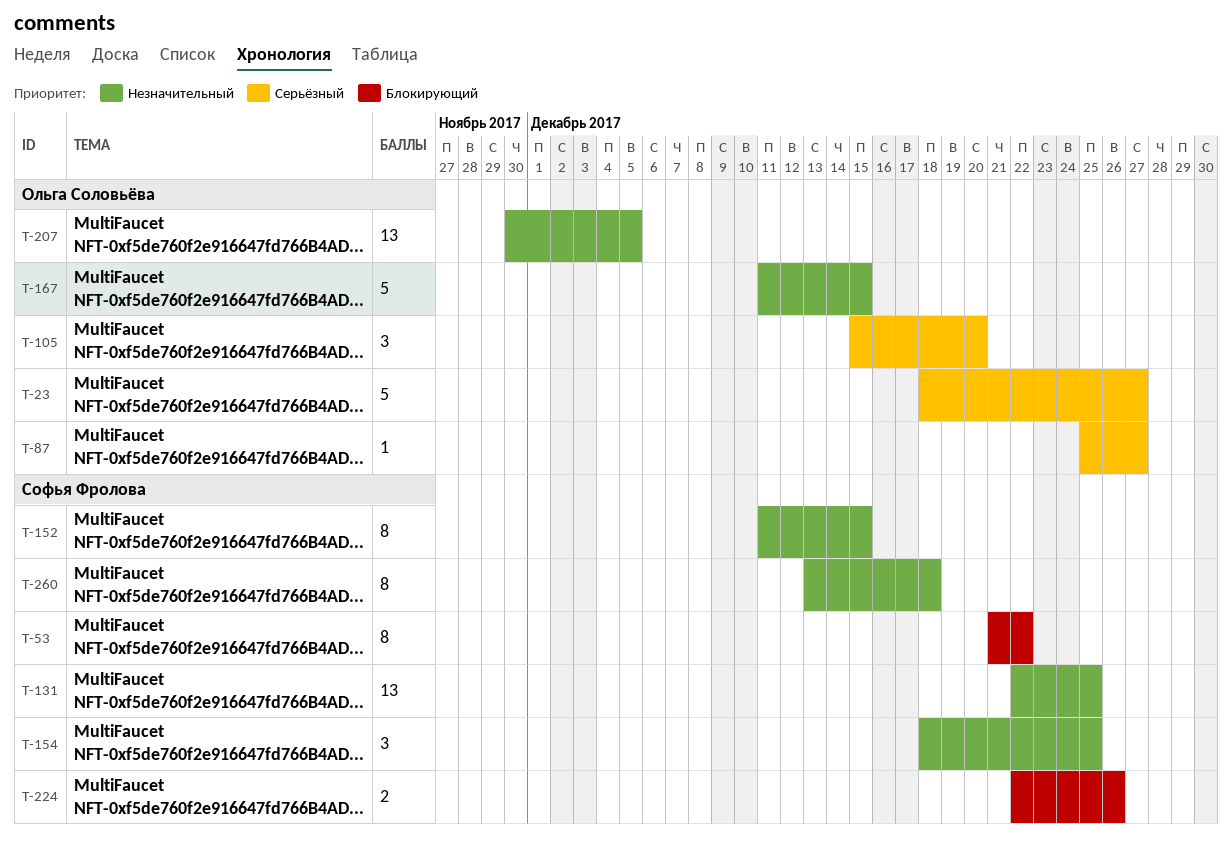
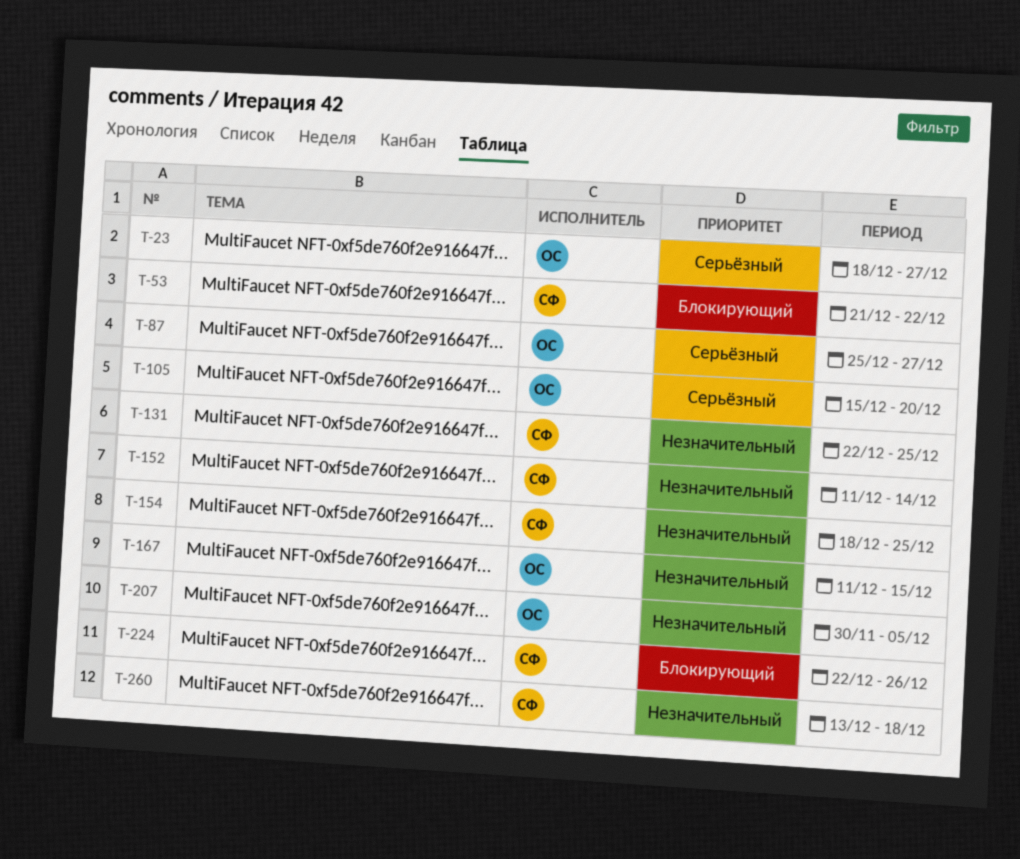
T-152, due: Dec 15 -> Dec 14

